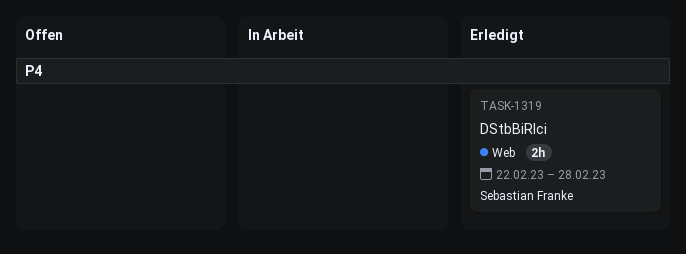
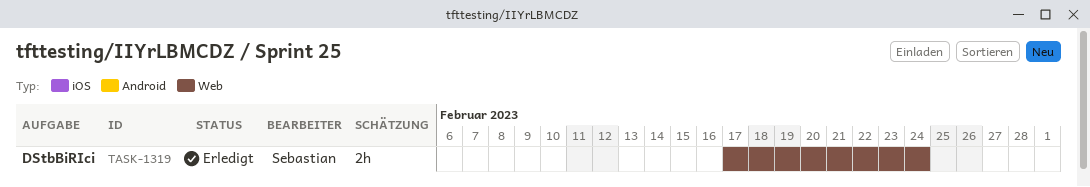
TASK-1319, start: Feb 22 -> Feb 17
TASK-1319, due: Feb 28 -> Feb 24

